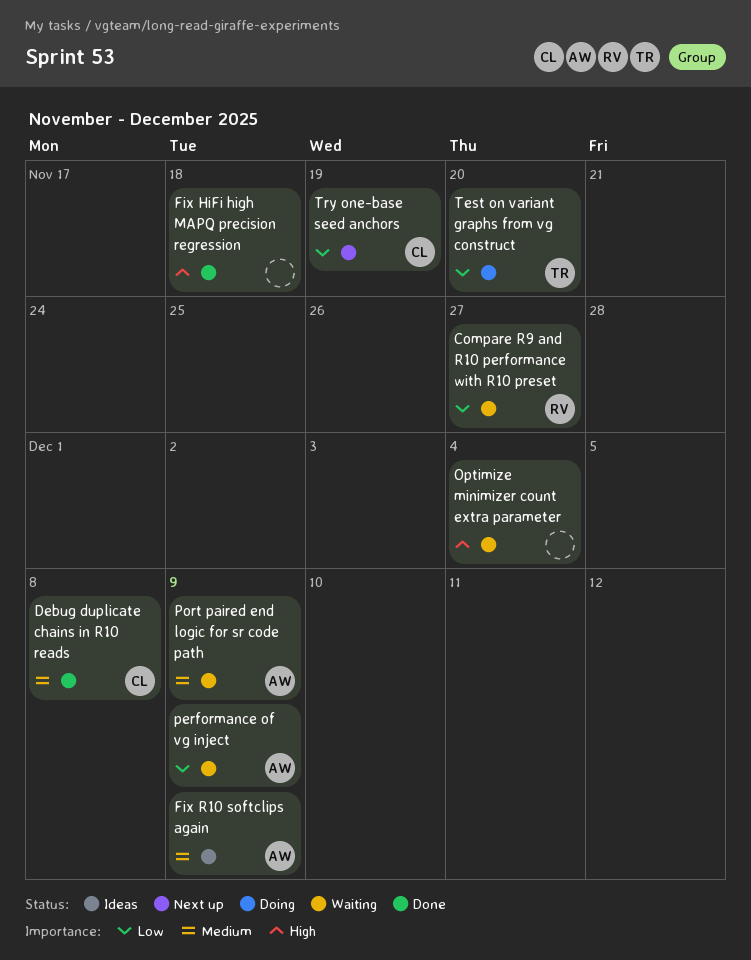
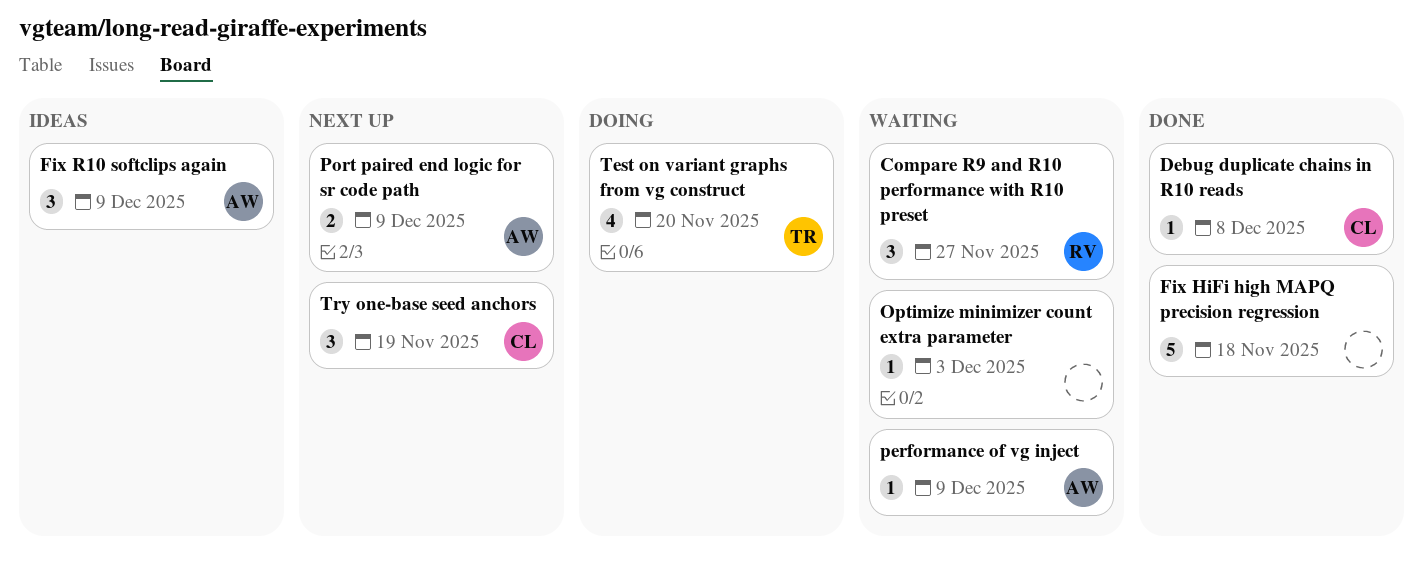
Optimize minimizer count extra parameter, due: Dec 4 -> Dec 3
Port paired end logic for sr code path, status: Waiting -> Next up

